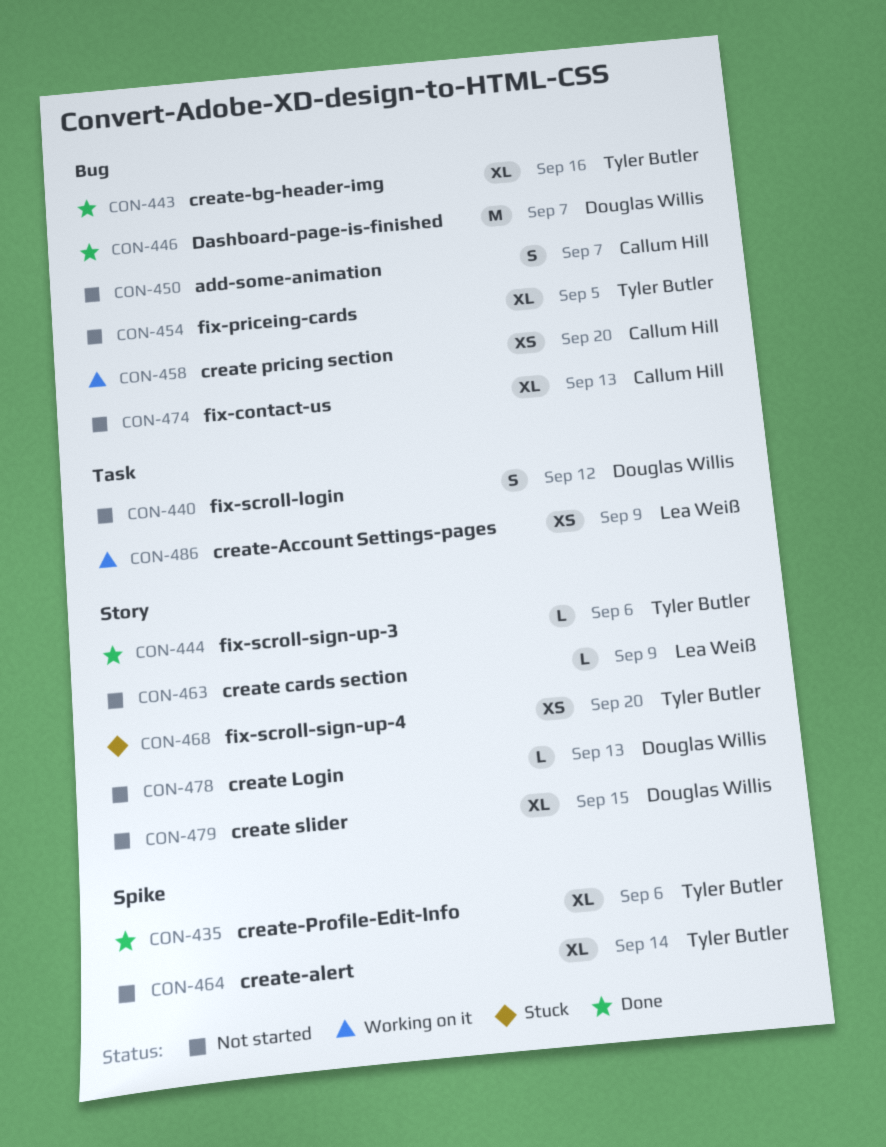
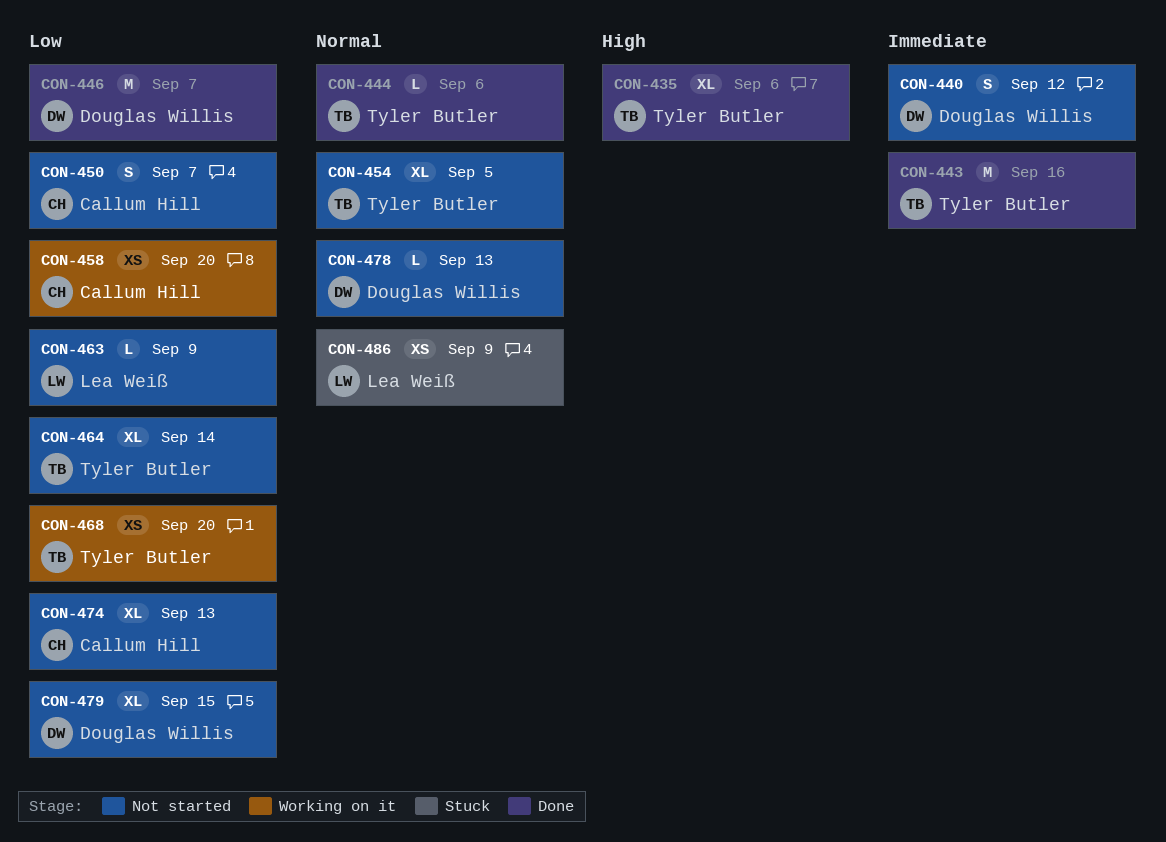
CON-443, estimate: XL -> M
CON-468, status: Stuck -> Working on it
CON-486, status: Working on it -> Stuck

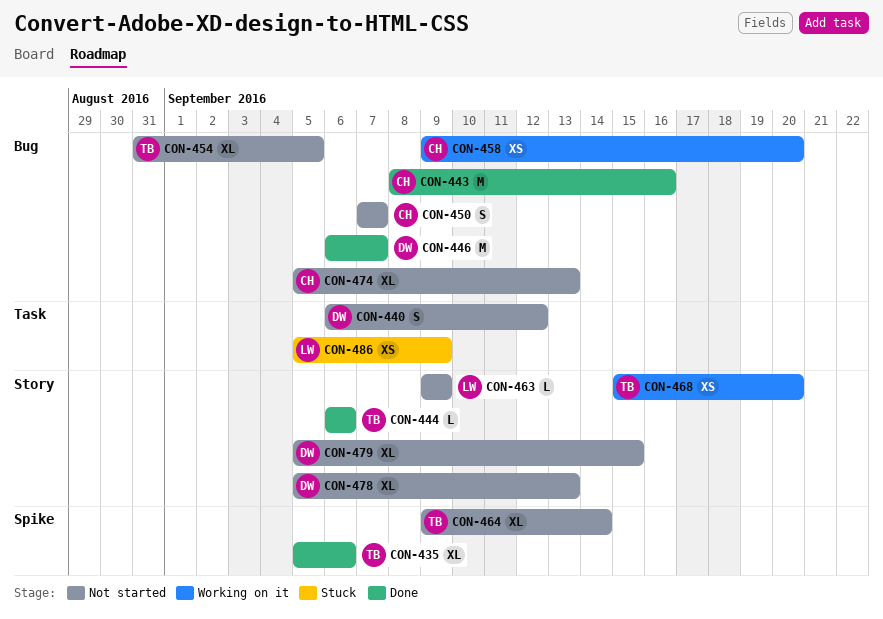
CON-443, owner: Tyler Butler -> Callum Hill
CON-478, estimate: L -> XL

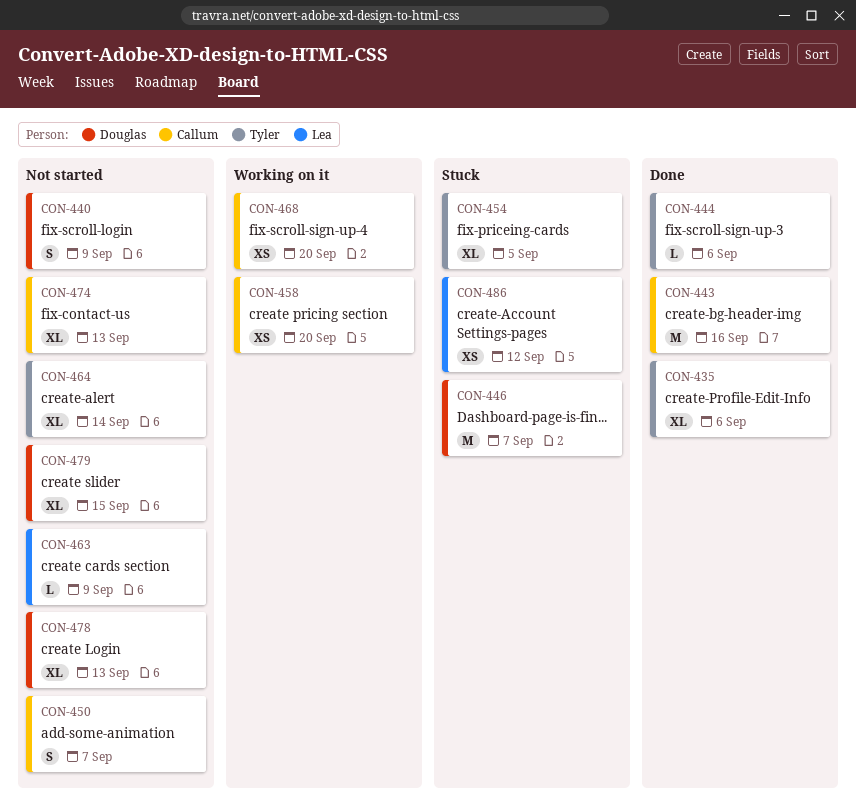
CON-440, due: Sep 12 -> Sep 9
CON-446, status: Done -> Stuck
CON-454, status: Not started -> Stuck
CON-468, owner: Tyler -> Callum
CON-486, due: Sep 9 -> Sep 12

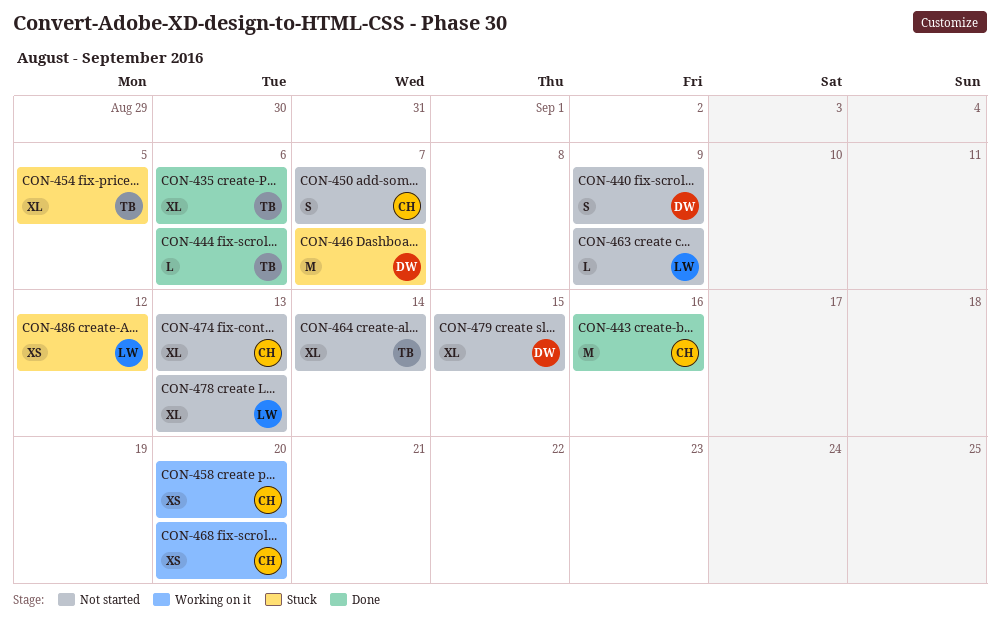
CON-478, owner: Douglas -> Lea

